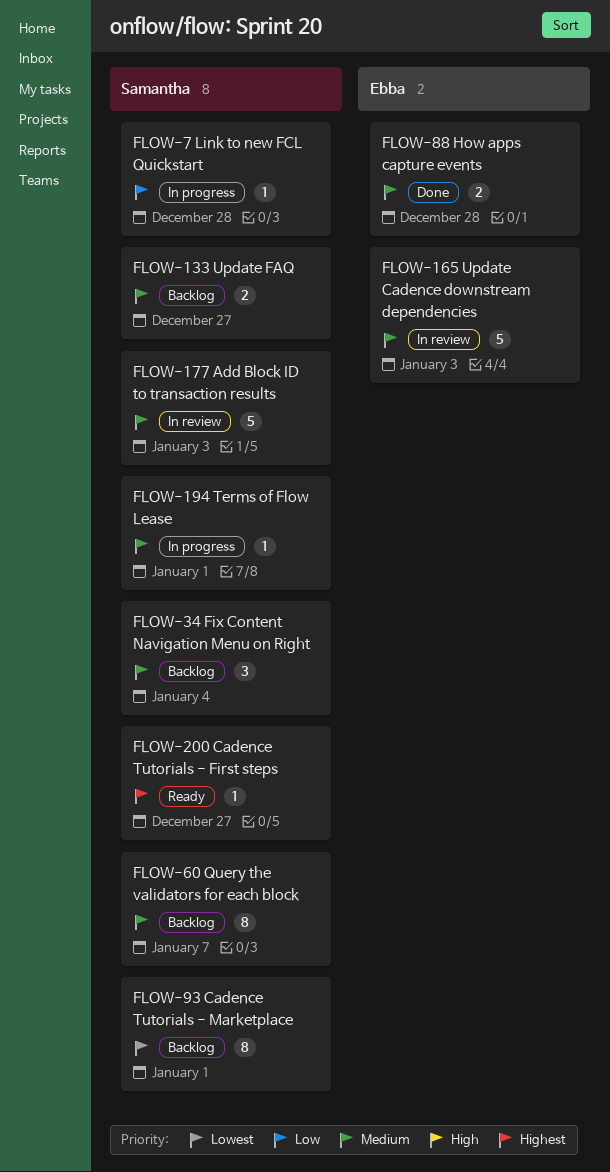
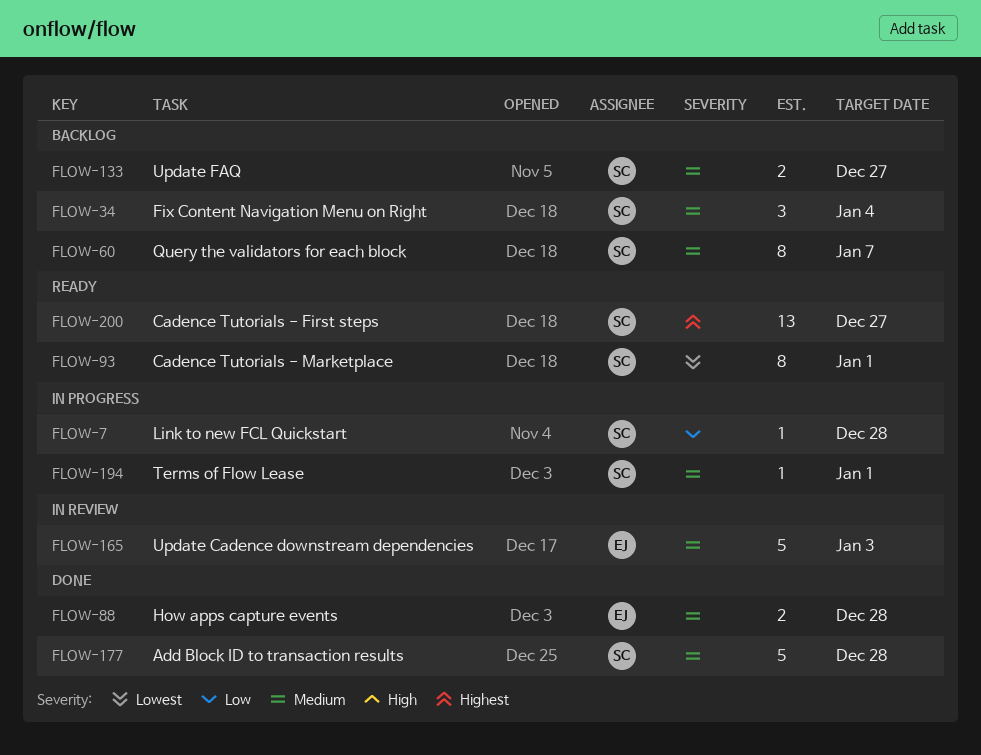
FLOW-93, status: Backlog -> Ready
FLOW-177, status: In review -> Done
FLOW-177, due: Jan 3 -> Dec 28
FLOW-200, estimate: 1 -> 13

